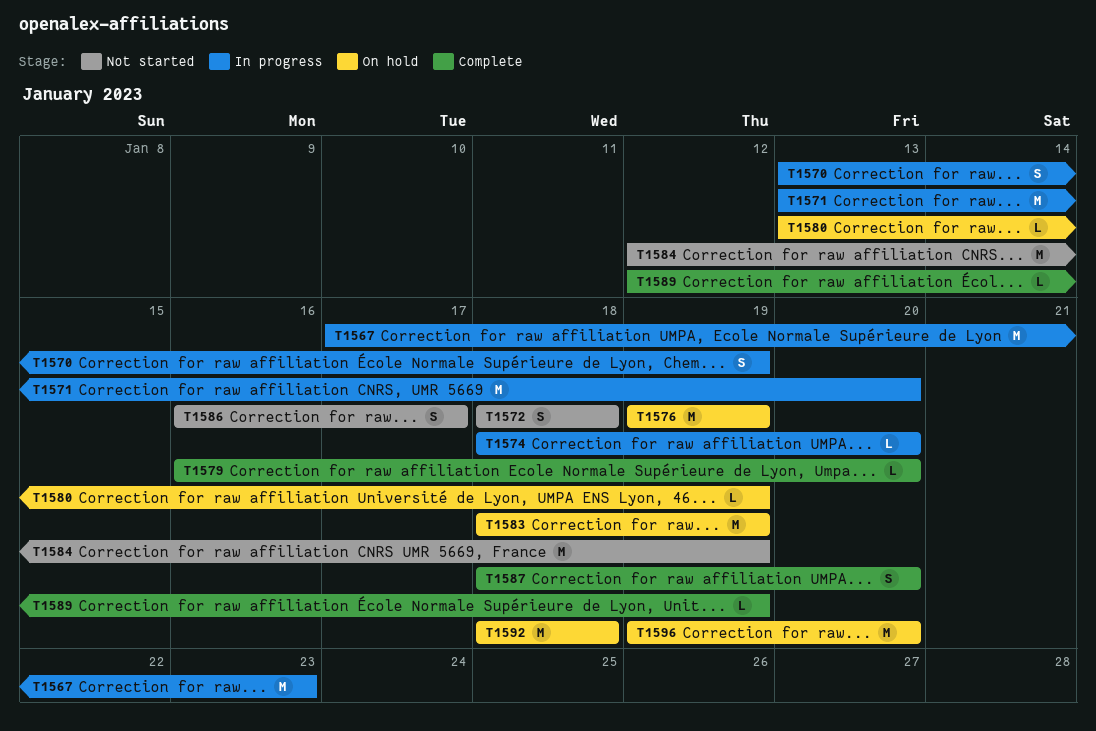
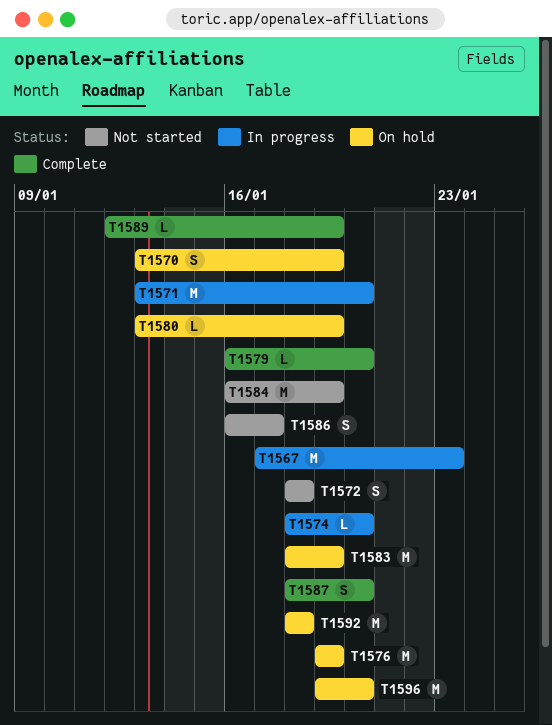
T1570, status: In progress -> On hold
T1584, start: Jan 12 -> Jan 16

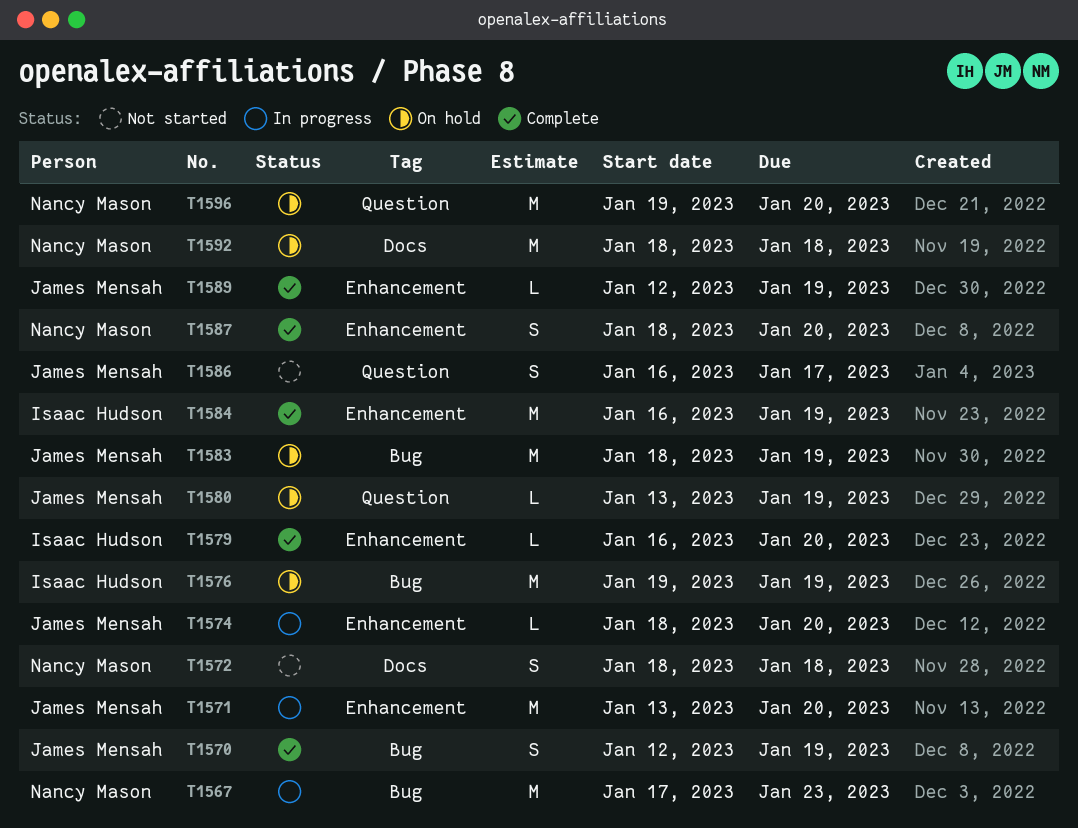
T1570, status: On hold -> Complete
T1570, start: Jan 13 -> Jan 12
T1584, status: Not started -> Complete

